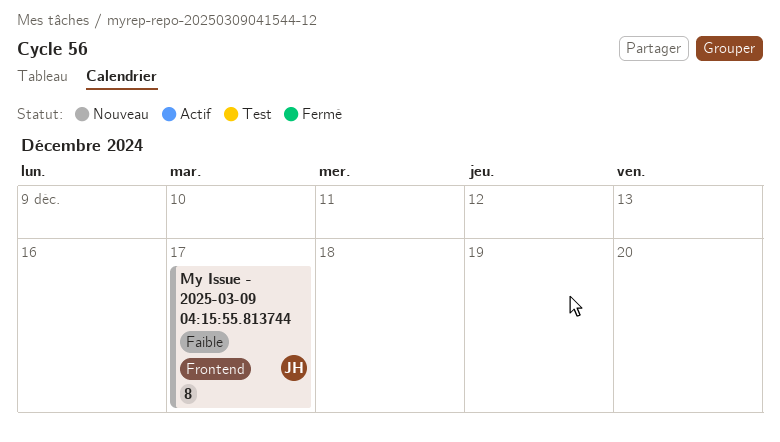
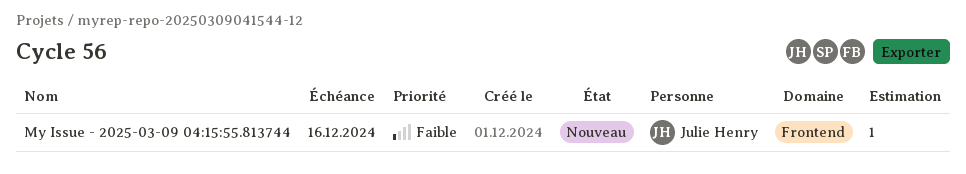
My Issue - 2025-03-09 04:15:55.813744, estimate: 8 -> 1
My Issue - 2025-03-09 04:15:55.813744, due: Dec 17 -> Dec 16

